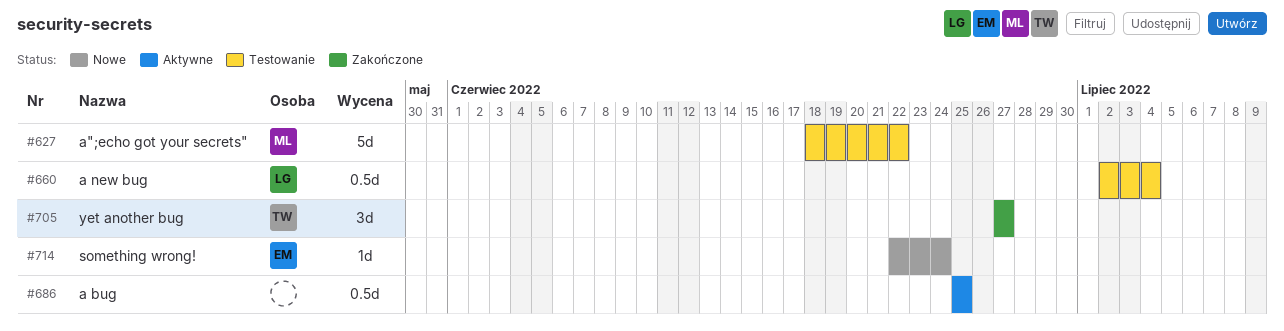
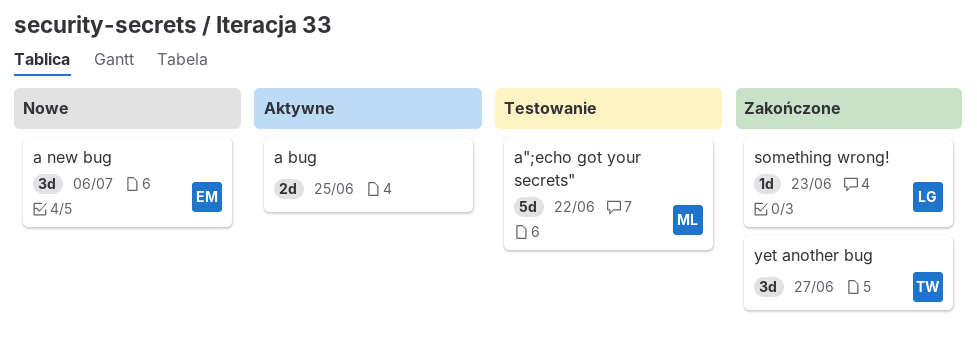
a bug, estimate: 0.5d -> 2d
a new bug, status: Testowanie -> Nowe
a new bug, owner: LG -> EM
a new bug, estimate: 0.5d -> 3d
a new bug, due: Jul 4 -> Jul 6
something wrong!, status: Nowe -> Zakończone
something wrong!, owner: EM -> LG
something wrong!, due: Jun 24 -> Jun 23

